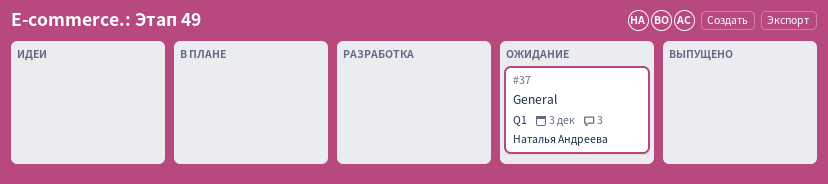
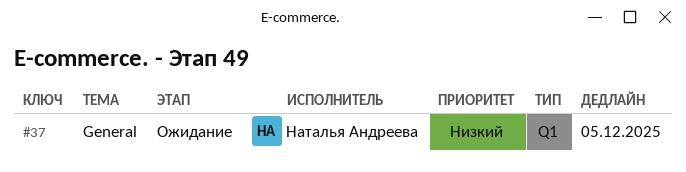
#37, due: Dec 3 -> Dec 5

